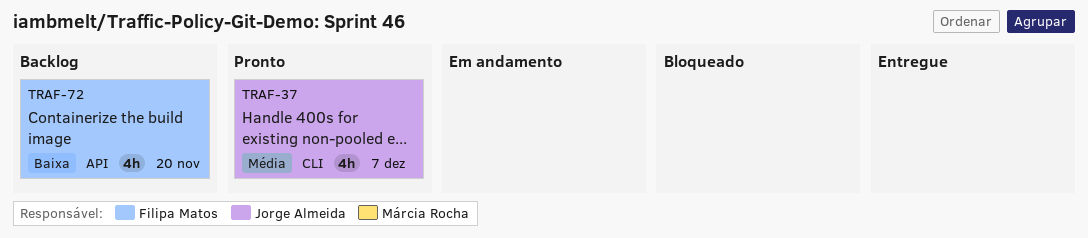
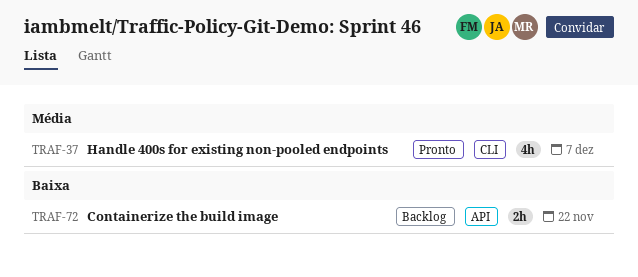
TRAF-72, estimate: 4h -> 2h
TRAF-72, due: Nov 20 -> Nov 22

